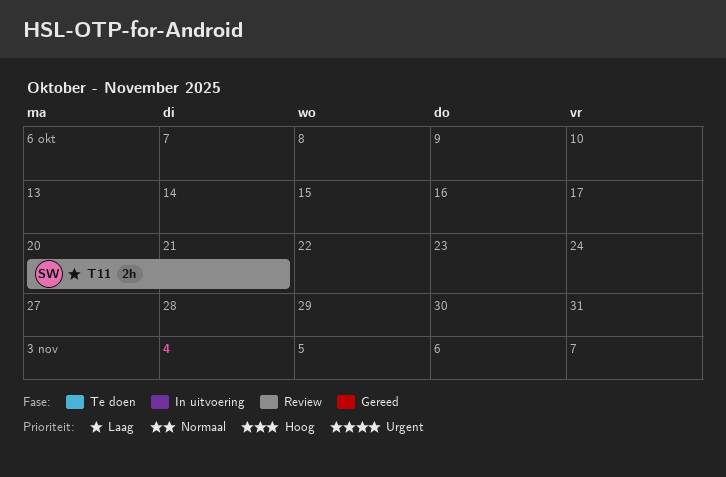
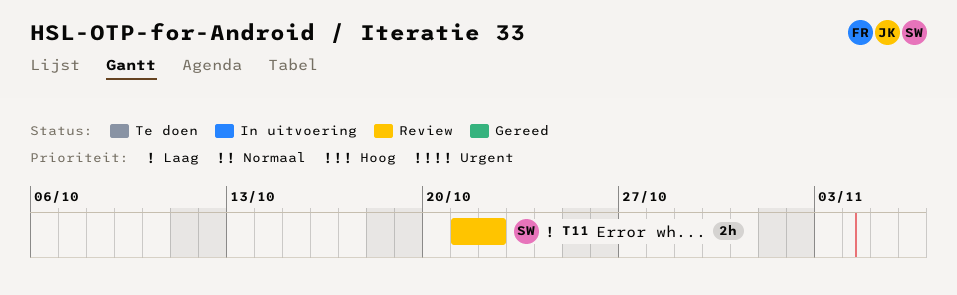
T11, start: Oct 20 -> Oct 21
T11, due: Oct 21 -> Oct 22

